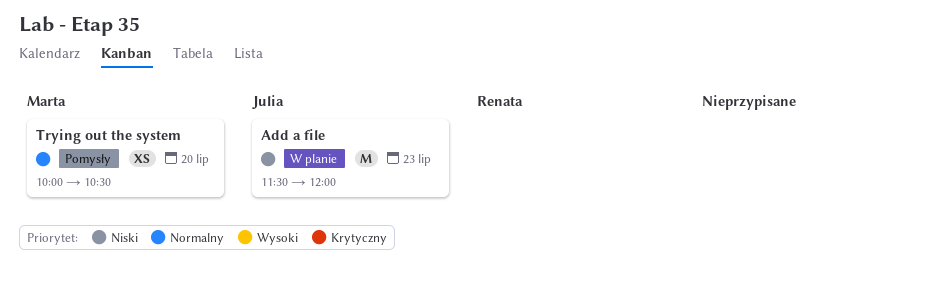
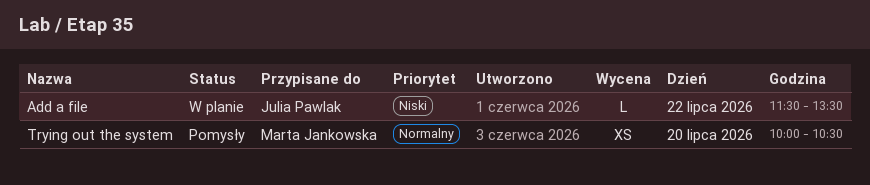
Add a file, estimate: M -> L
Add a file, day: Jul 23 -> Jul 22
Add a file, ends: 12:00 -> 13:30

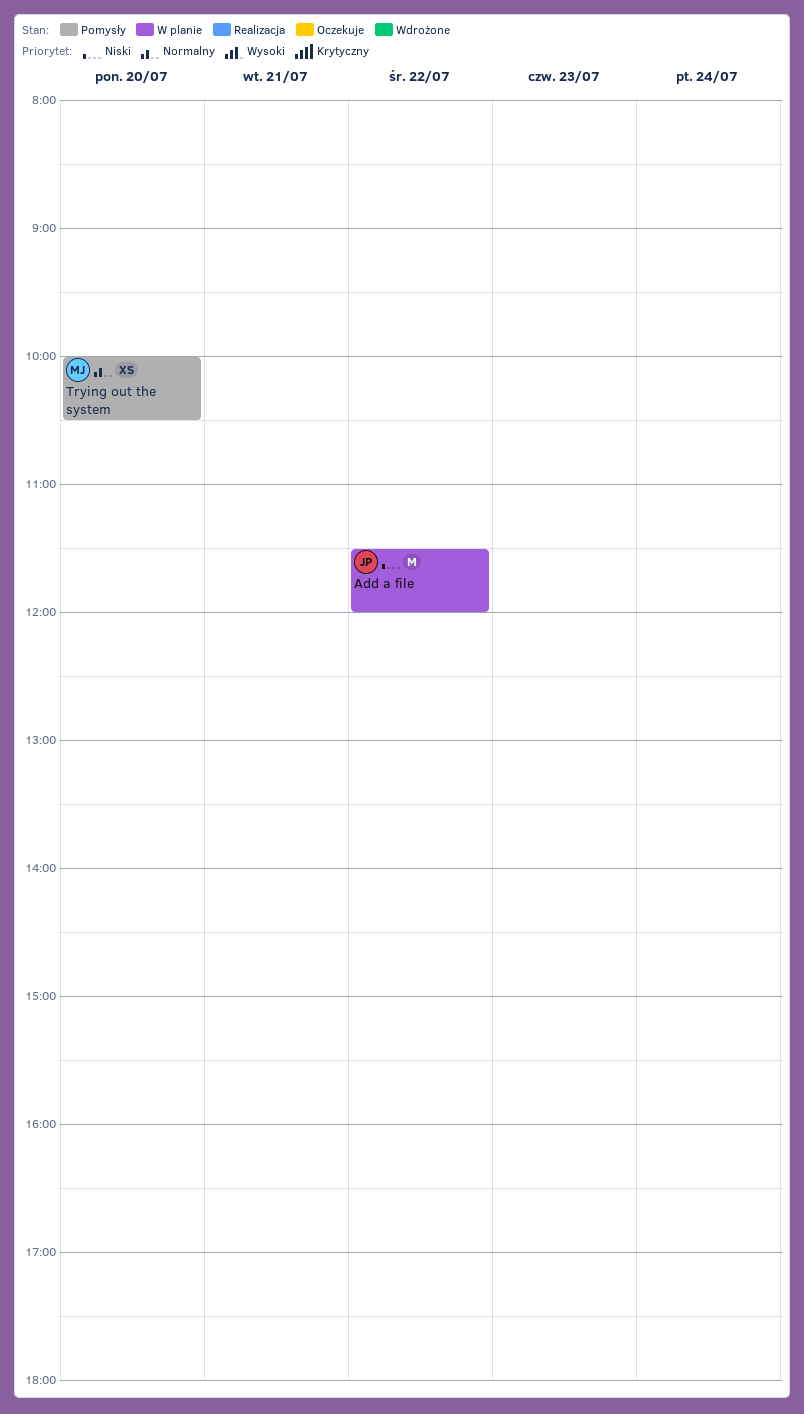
Add a file, estimate: L -> M
Add a file, ends: 13:30 -> 12:00

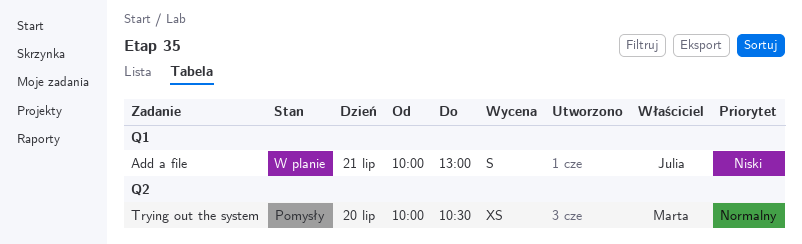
Add a file, estimate: M -> S
Add a file, day: Jul 22 -> Jul 21
Add a file, begins: 11:30 -> 10:00
Add a file, ends: 12:00 -> 13:00

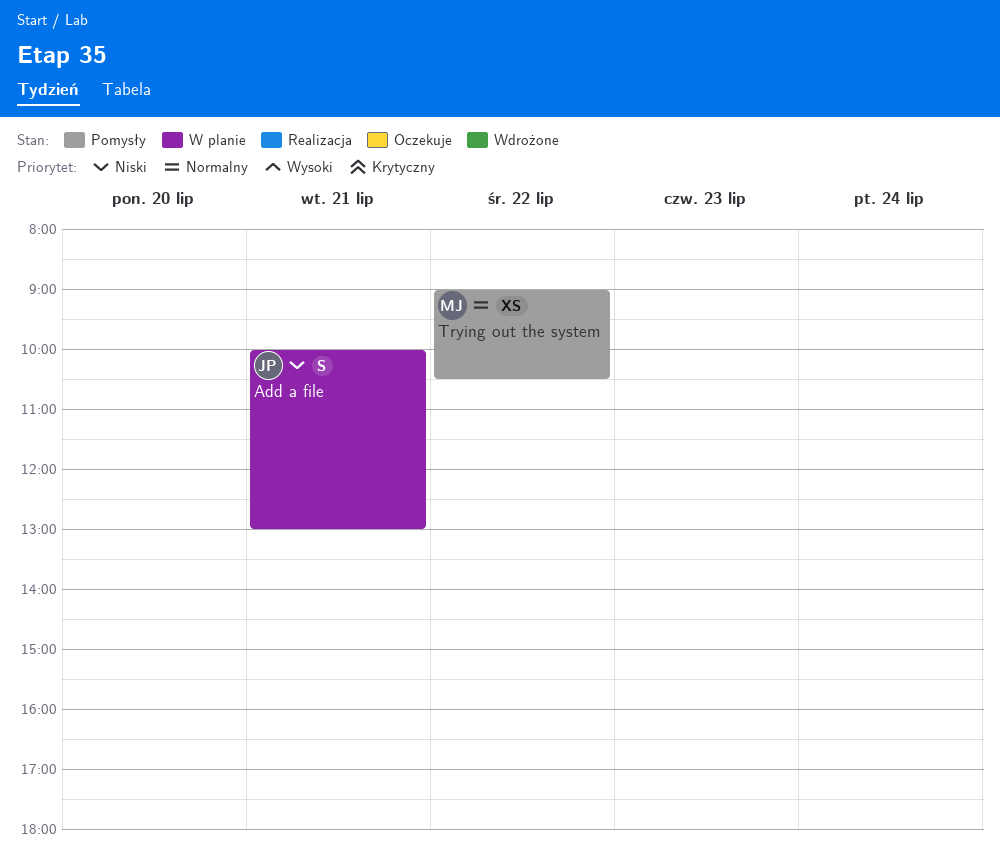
Trying out the system, day: Jul 20 -> Jul 22
Trying out the system, begins: 10:00 -> 09:00

